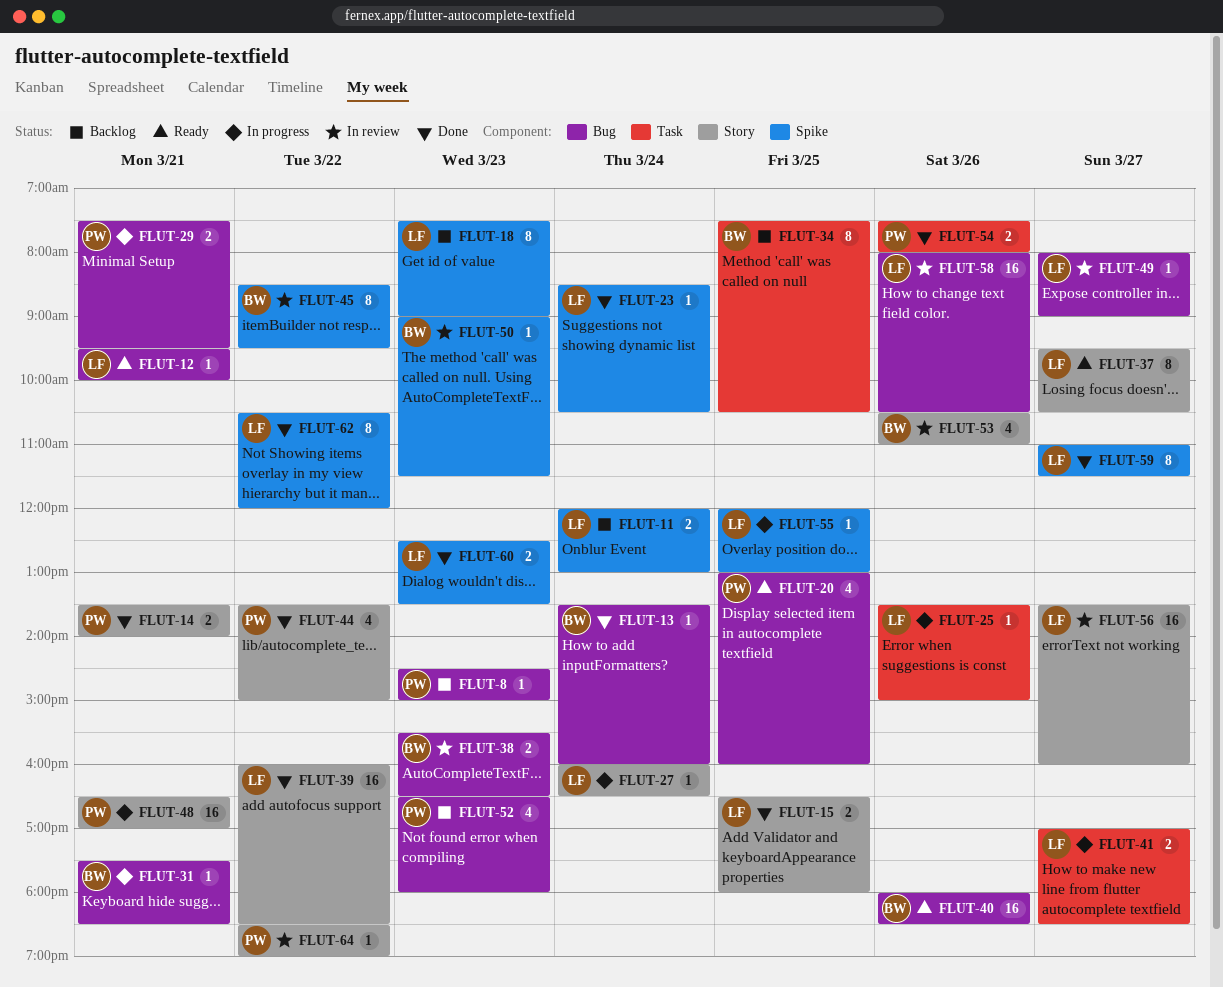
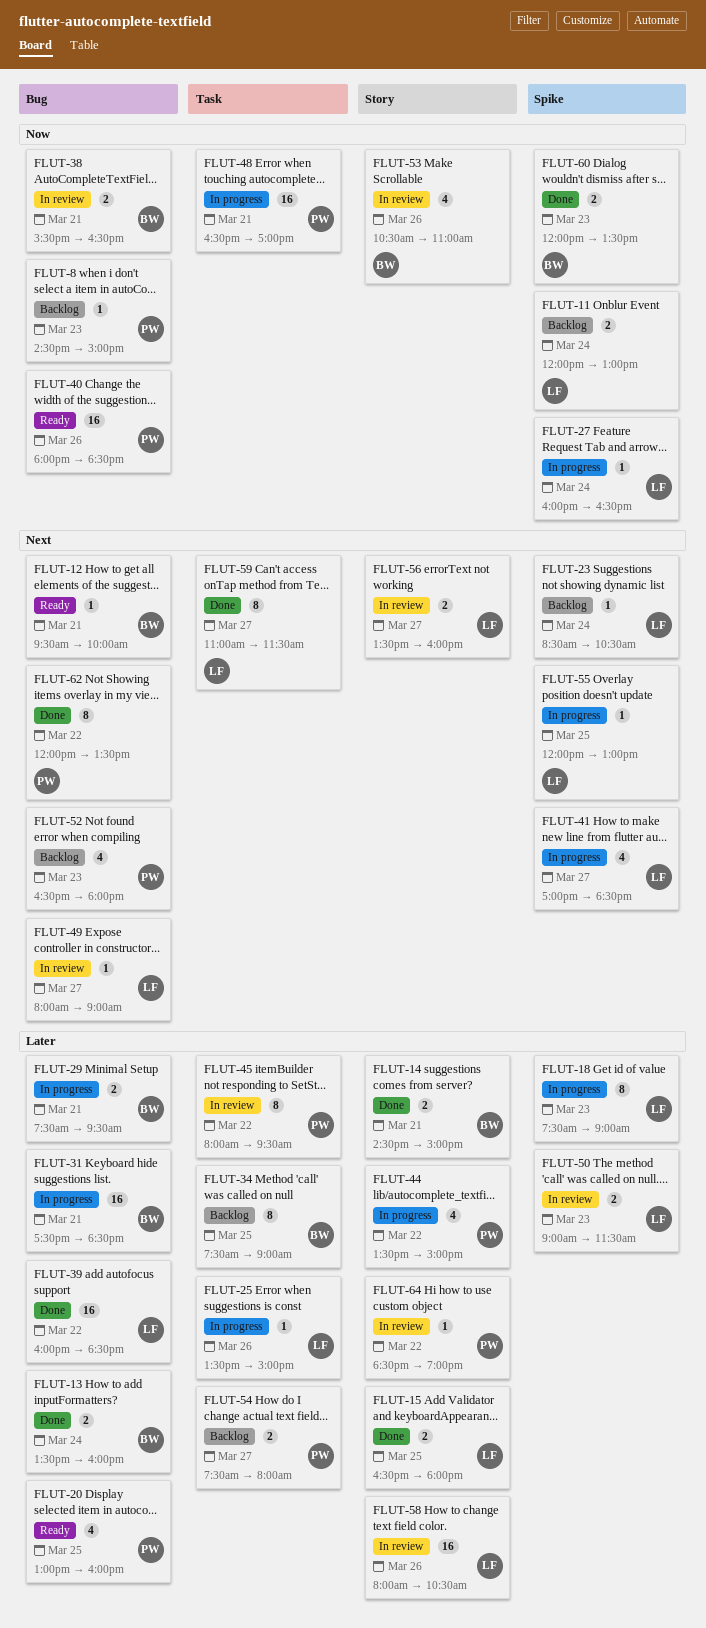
FLUT-12, owner: LF -> BW
FLUT-13, estimate: 1 -> 2
FLUT-14, owner: PW -> BW
FLUT-14, begins: 13:30 -> 14:30
FLUT-14, ends: 14:00 -> 15:00
FLUT-18, status: Backlog -> In progress
FLUT-23, status: Done -> Backlog
FLUT-27, label: Story -> Spike
FLUT-29, owner: PW -> BW
FLUT-31, estimate: 1 -> 16
FLUT-34, ends: 10:30 -> 09:00
FLUT-37: present -> none
FLUT-38, day: Mar 23 -> Mar 21
FLUT-39, label: Story -> Bug
FLUT-40, owner: BW -> PW
FLUT-41, label: Task -> Spike
FLUT-41, estimate: 2 -> 4
FLUT-44, status: Done -> In progress
FLUT-45, owner: BW -> PW
FLUT-45, label: Spike -> Task
FLUT-45, begins: 08:30 -> 08:00
FLUT-48, label: Story -> Task
FLUT-50, owner: BW -> LF
FLUT-50, estimate: 1 -> 2
FLUT-54, status: Done -> Backlog
FLUT-54, day: Mar 26 -> Mar 27
FLUT-56, estimate: 16 -> 2
FLUT-58, label: Bug -> Story
FLUT-59, label: Spike -> Task
FLUT-60, owner: LF -> BW
FLUT-60, begins: 12:30 -> 12:00
FLUT-62, owner: LF -> PW
FLUT-62, label: Spike -> Bug
FLUT-62, begins: 10:30 -> 12:00
FLUT-62, ends: 12:00 -> 13:30

